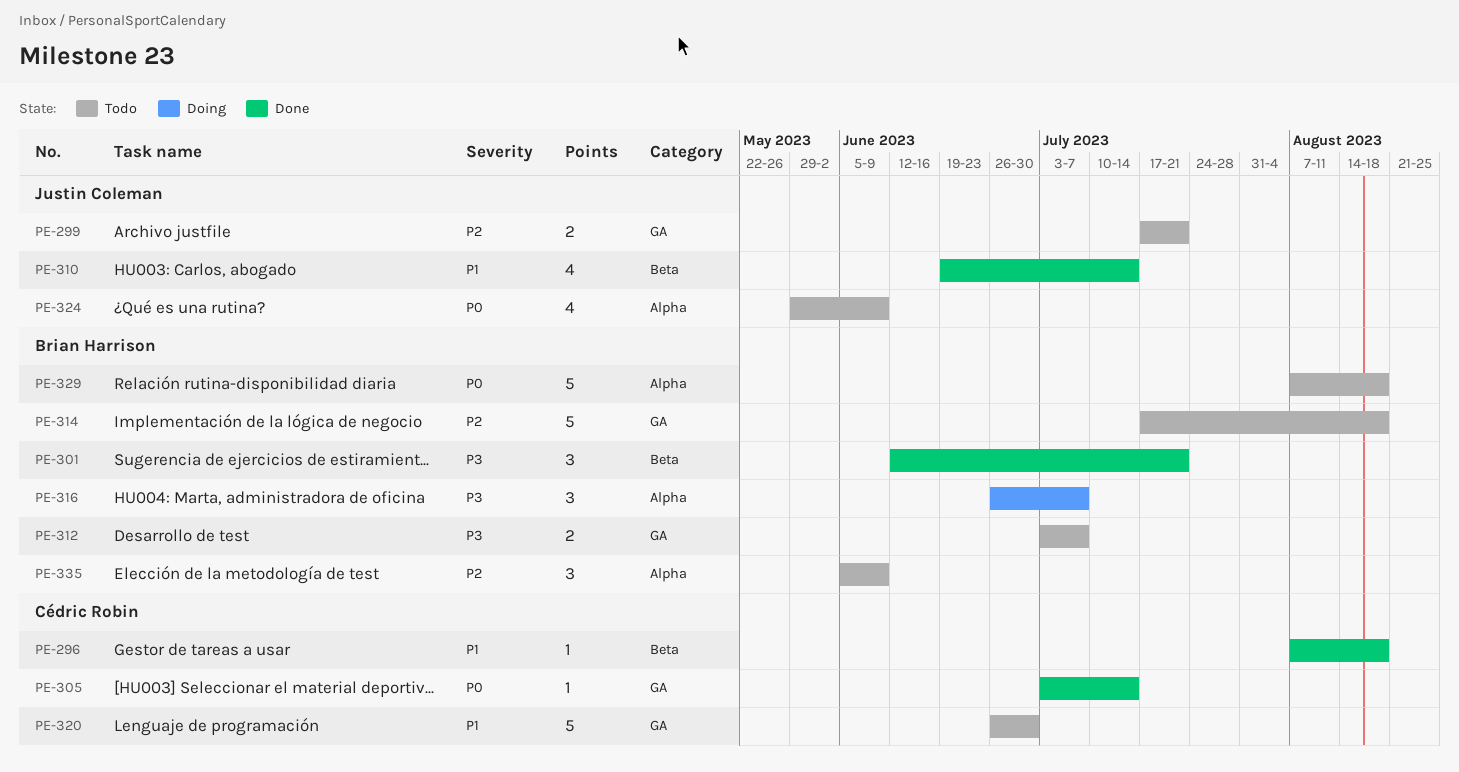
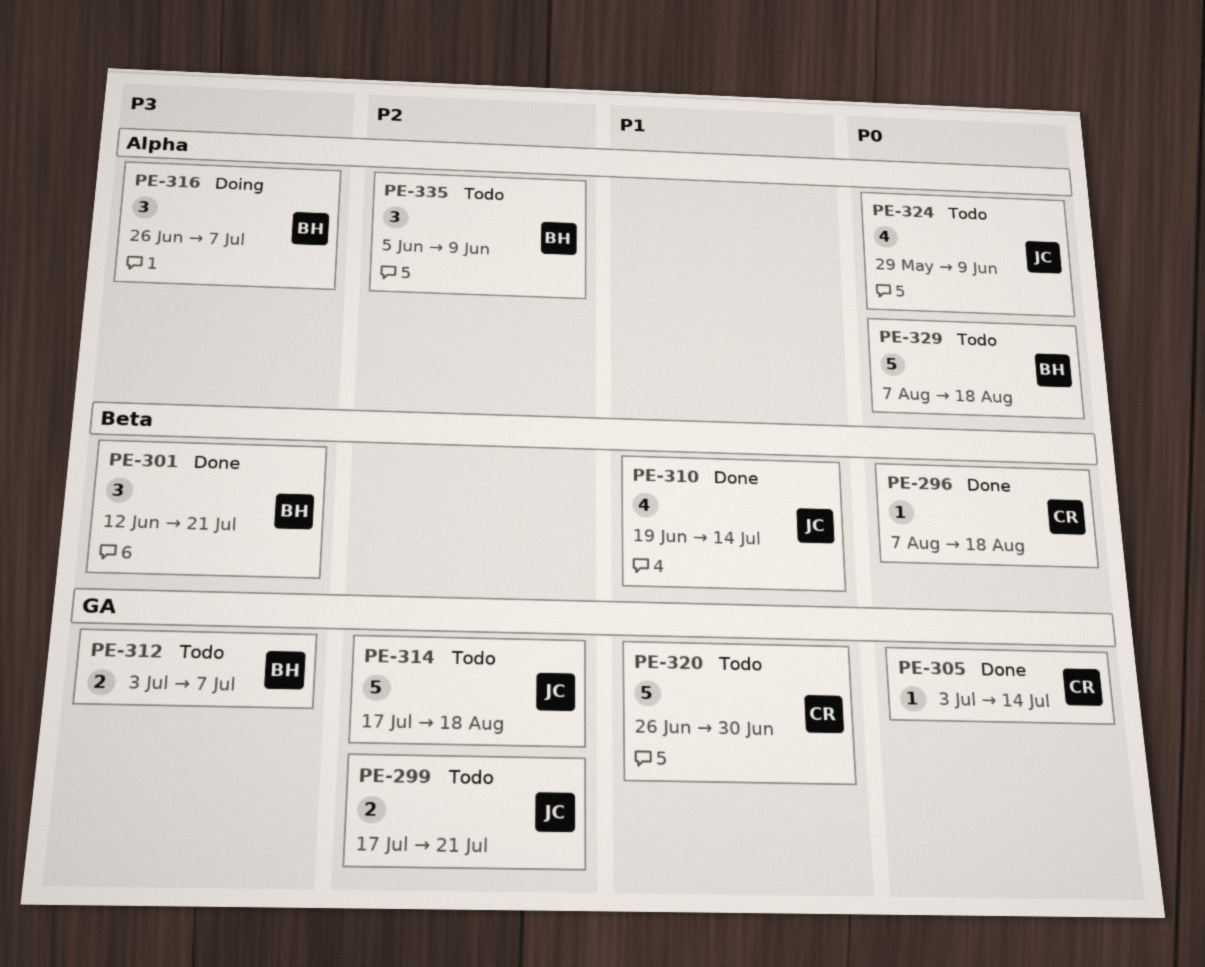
PE-296, priority: P1 -> P0
PE-314, owner: Brian Harrison -> Justin Coleman

